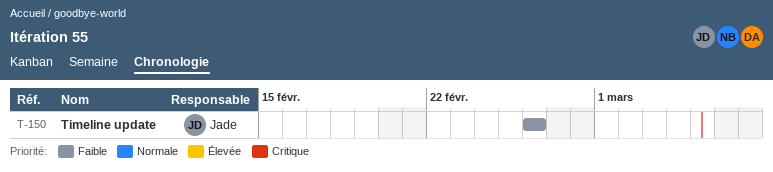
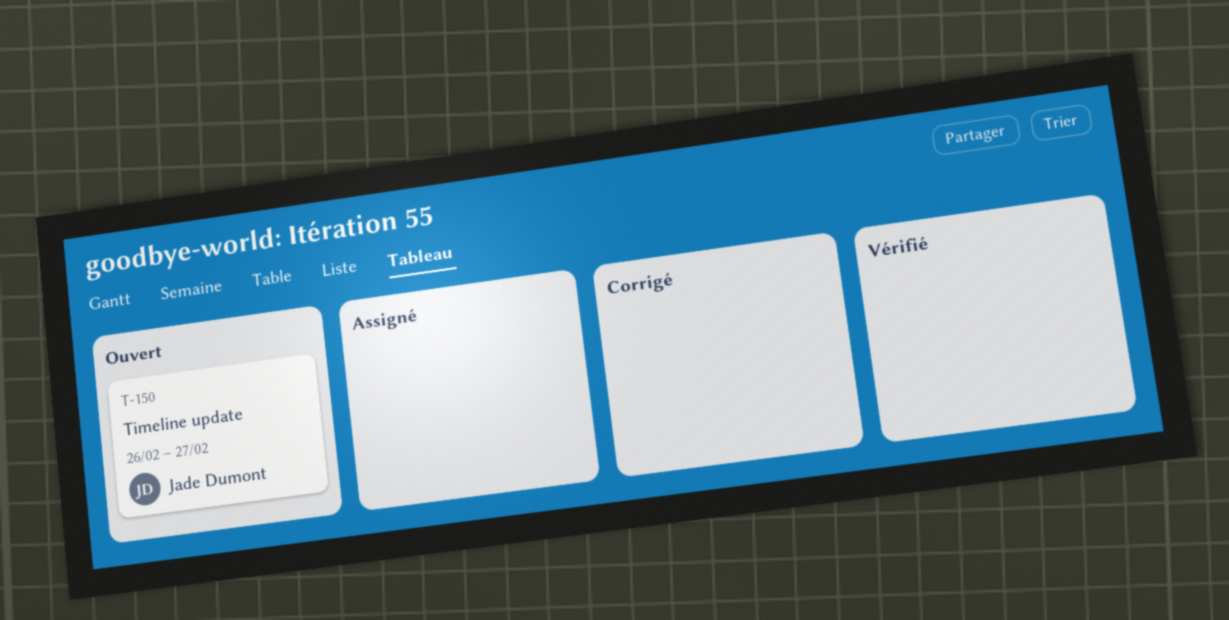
T-150, due: Feb 26 -> Feb 27

